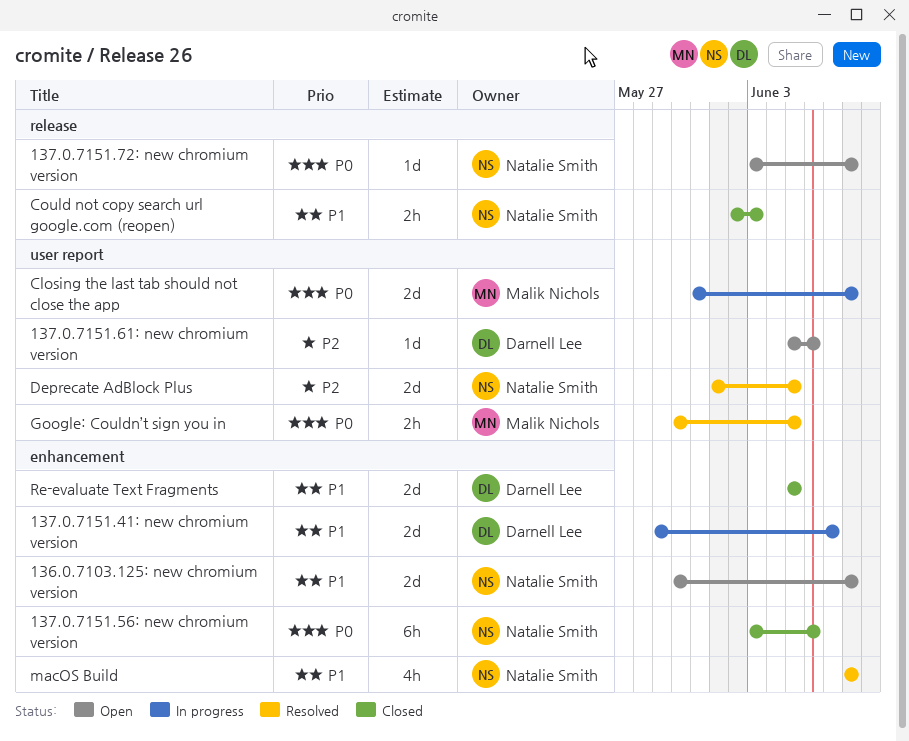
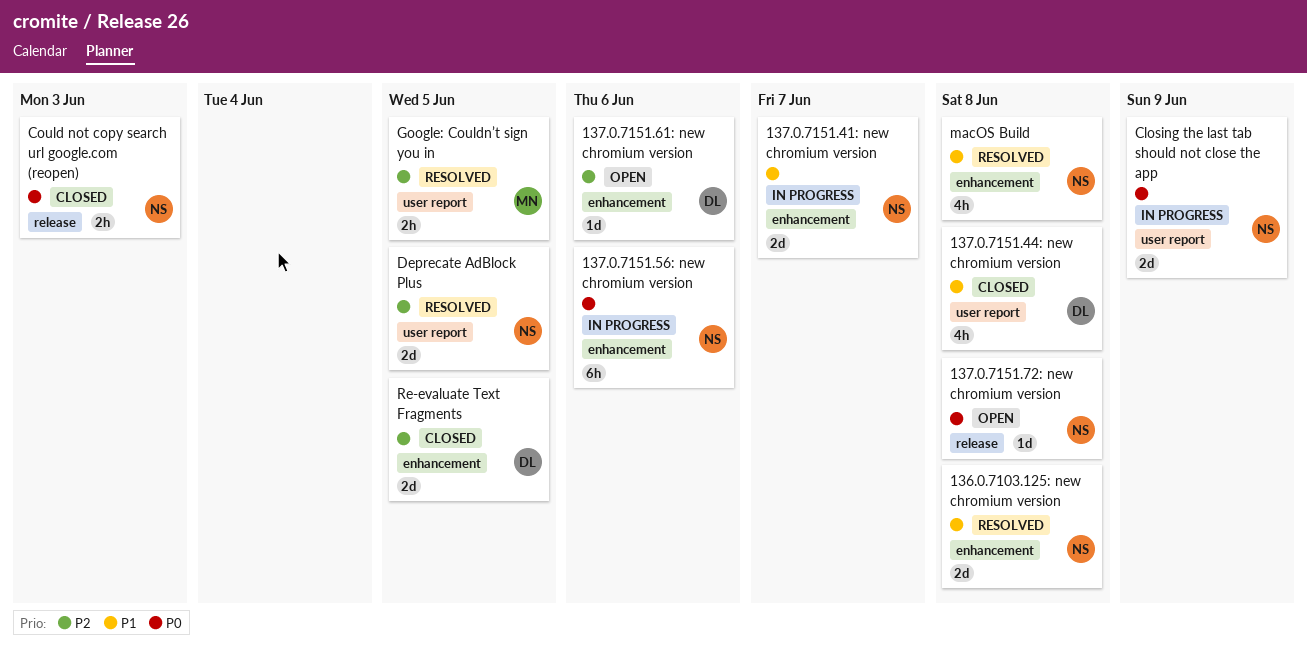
136.0.7103.125: new chromium version, status: Open -> Resolved
137.0.7151.41: new chromium version, owner: Darnell Lee -> Natalie Smith
137.0.7151.44: new chromium version: none -> present
137.0.7151.56: new chromium version, status: Closed -> In progress
137.0.7151.61: new chromium version, label: user report -> enhancement
Closing the last tab should not close the app, owner: Malik Nichols -> Natalie Smith
Closing the last tab should not close the app, due: Jun 8 -> Jun 9
Could not copy search url google.com (reopen), priority: P1 -> P0
Google: Couldn’t sign you in, priority: P0 -> P2
Re-evaluate Text Fragments, priority: P1 -> P2

